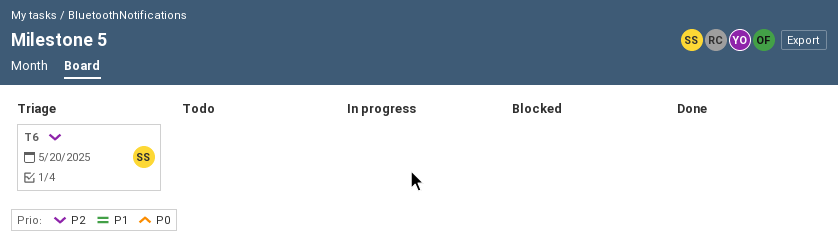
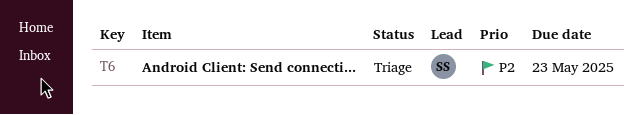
T6, due: May 20 -> May 23

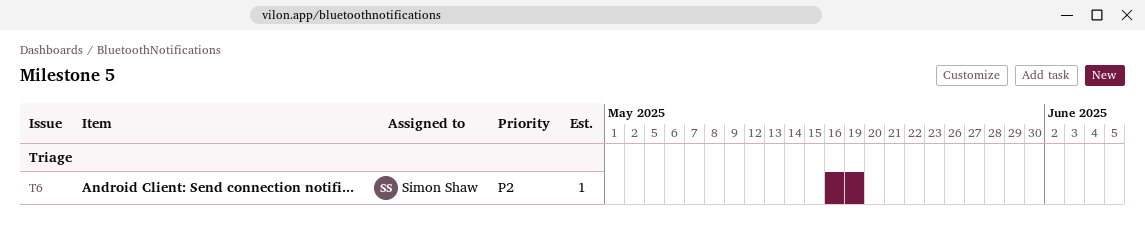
T6, due: May 23 -> May 19

